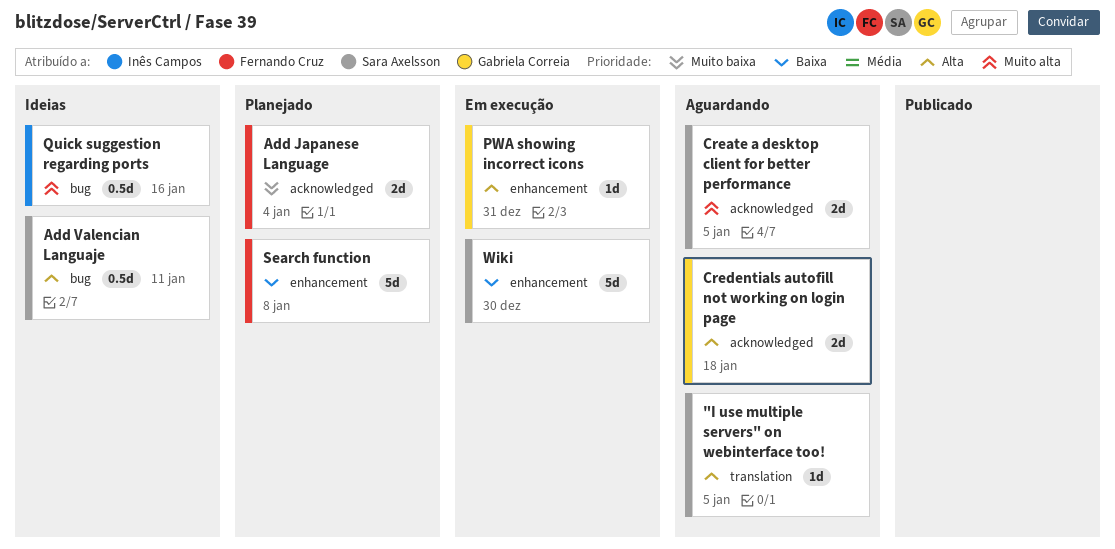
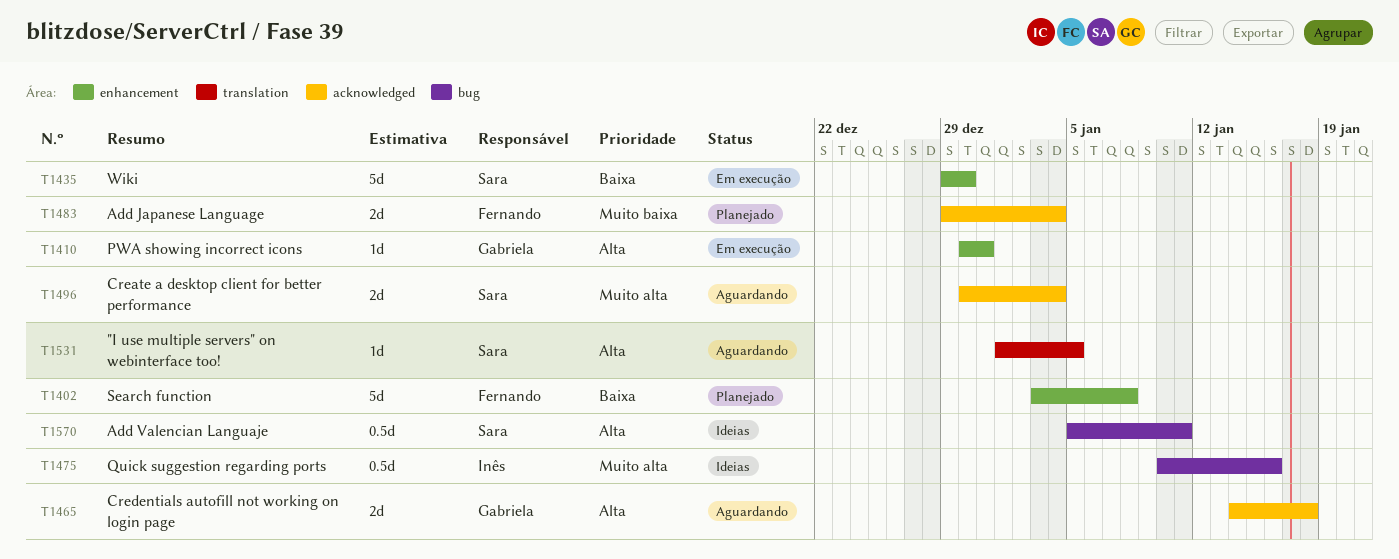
Create a desktop client for better performance, due: Jan 5 -> Jan 4

